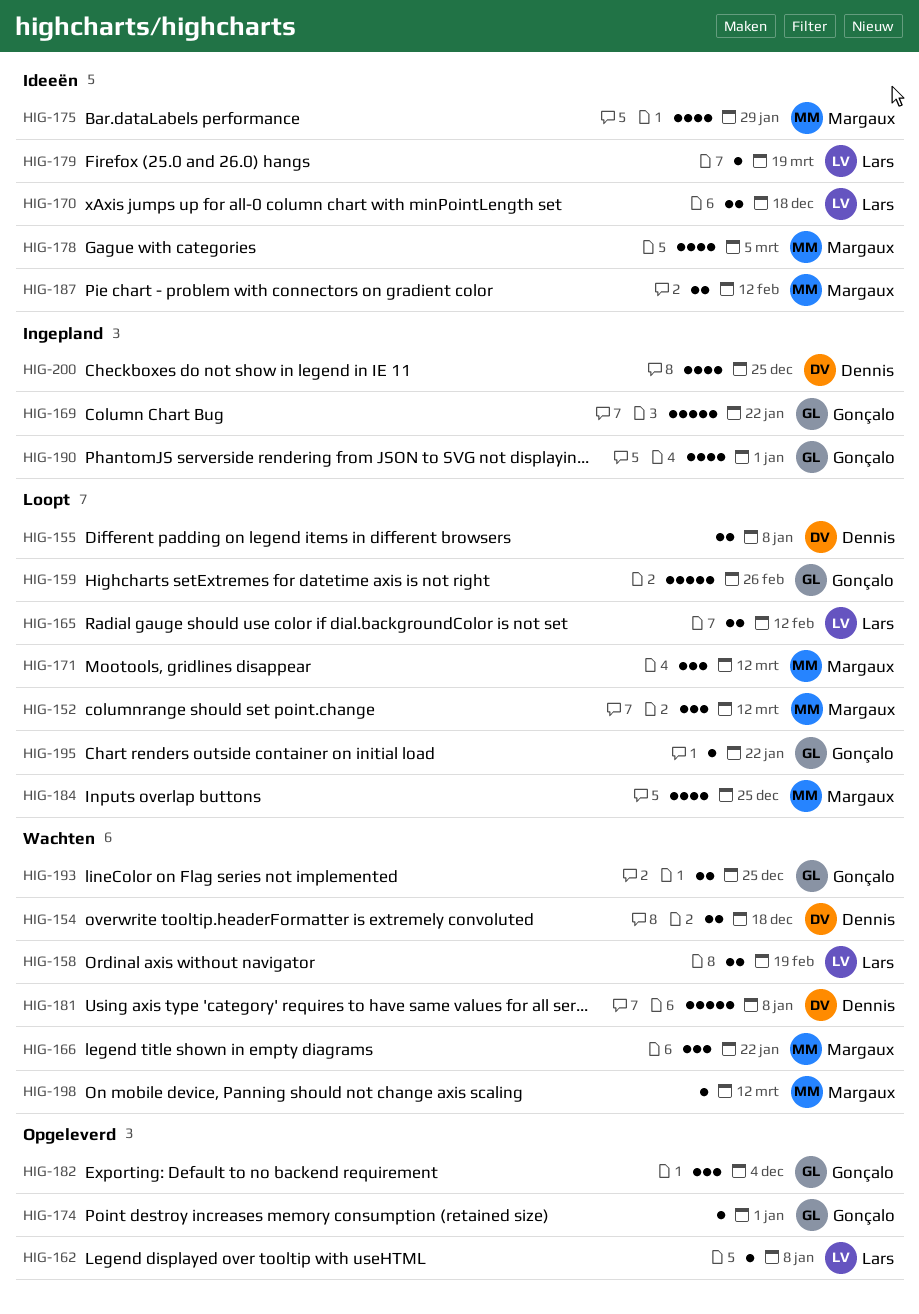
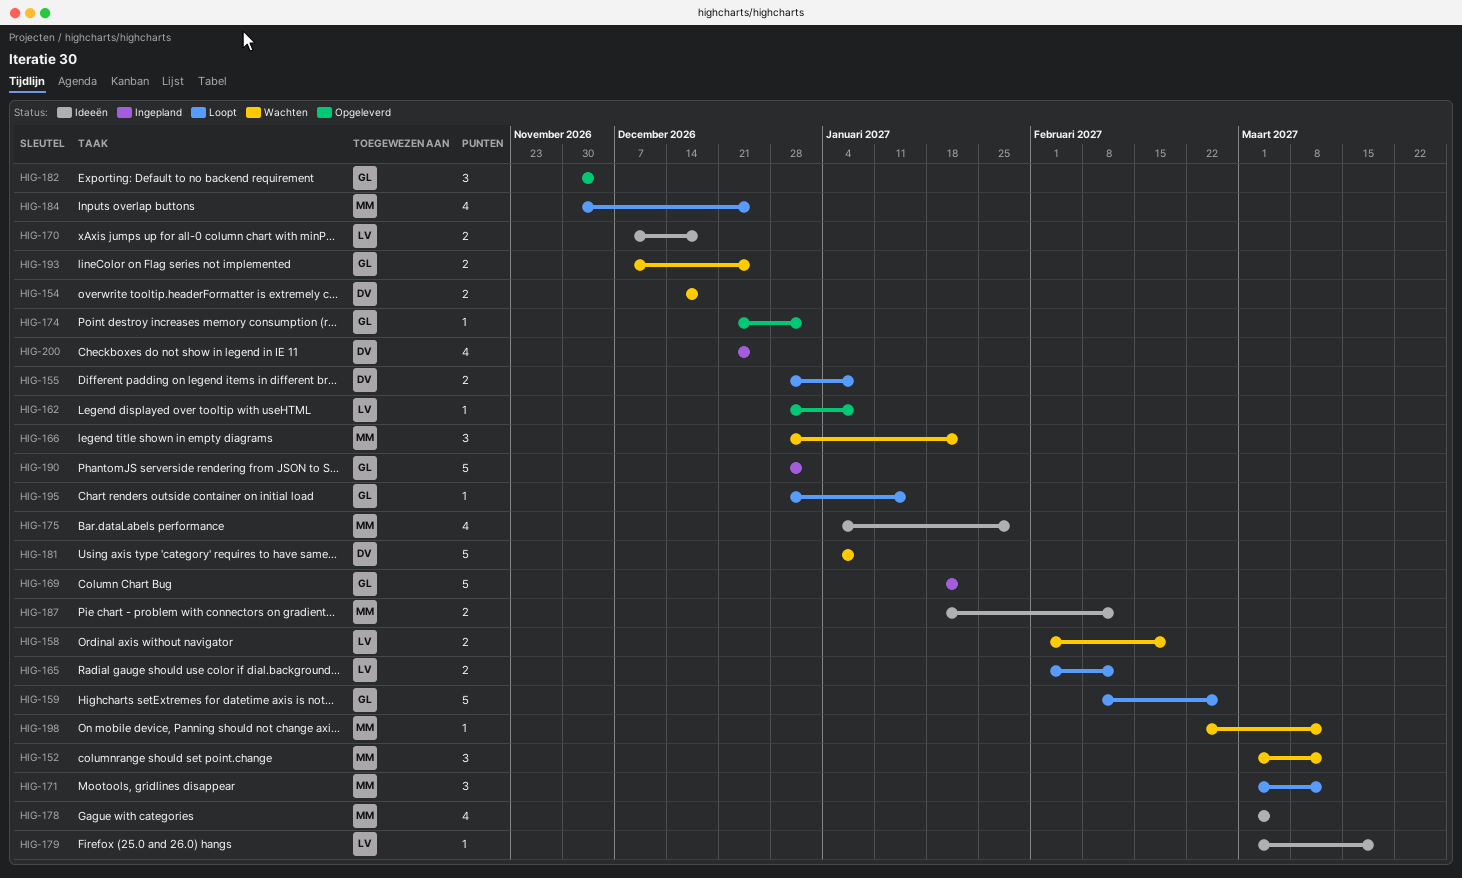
HIG-152, status: Loopt -> Wachten
HIG-190, estimate: 4 -> 5
HIG-195, due: Jan 22 -> Jan 15

